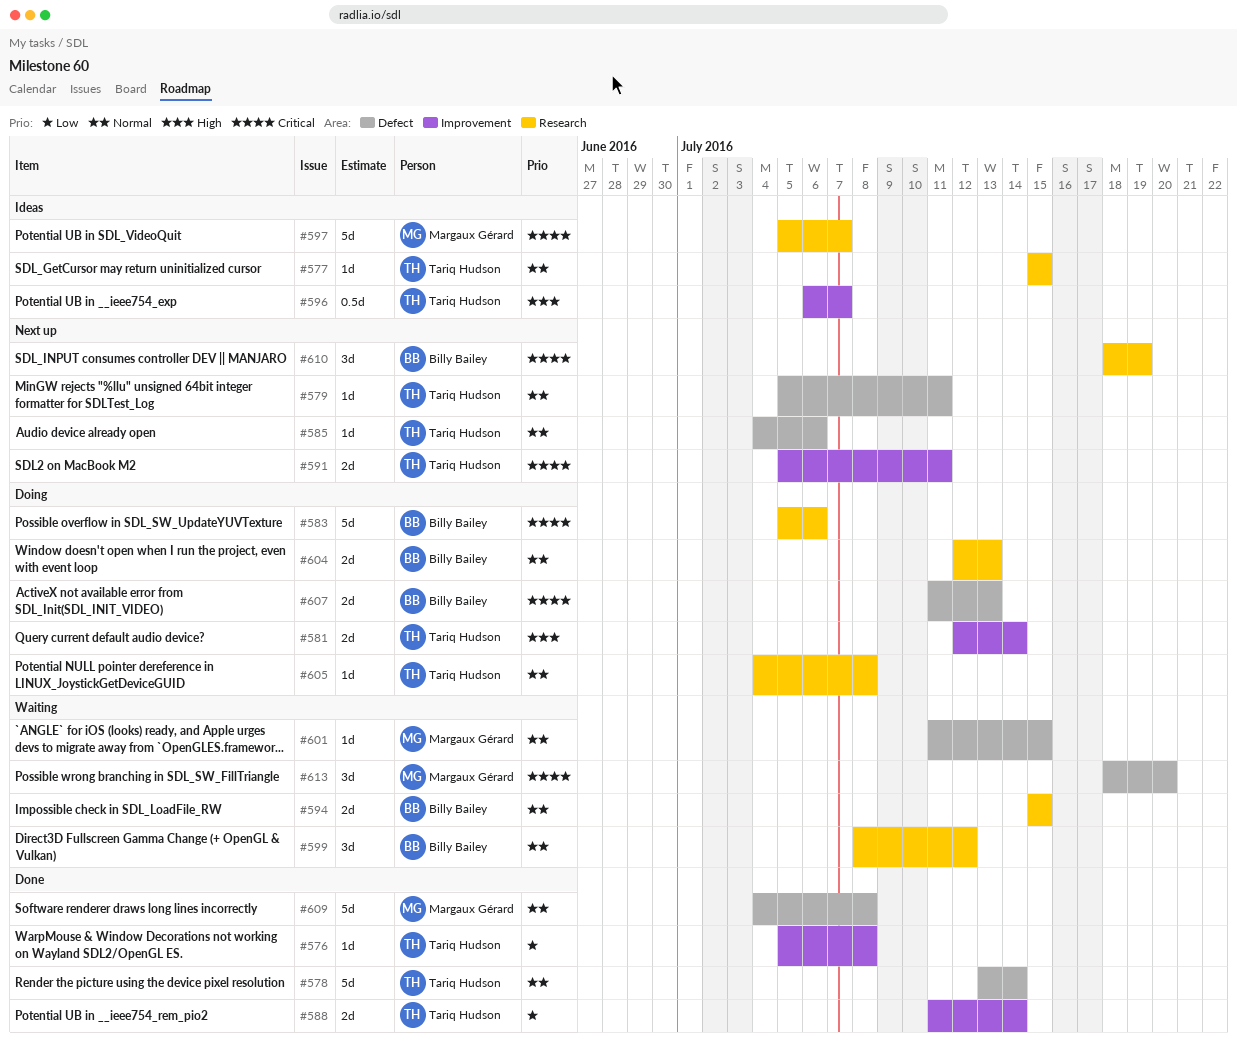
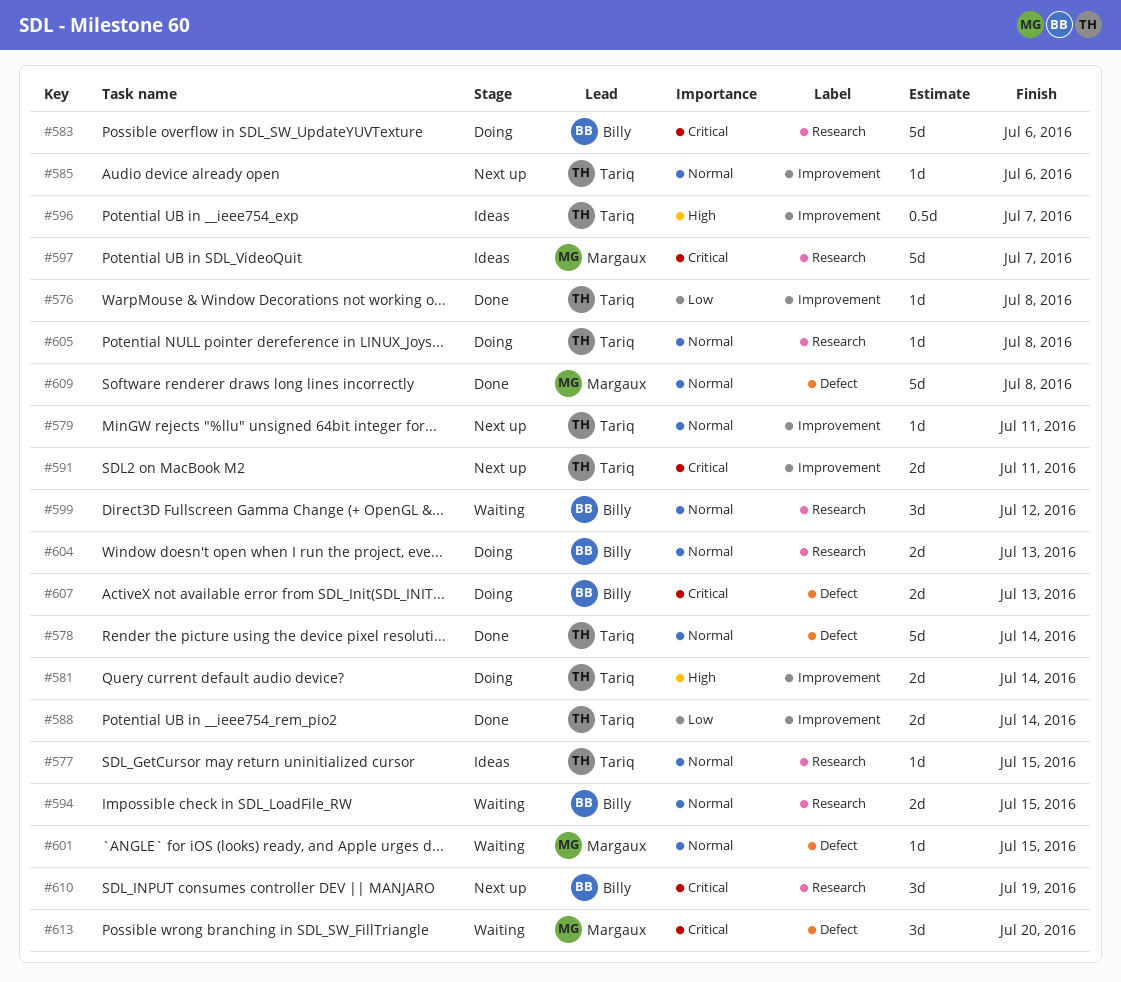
#579, label: Defect -> Improvement
#585, label: Defect -> Improvement

